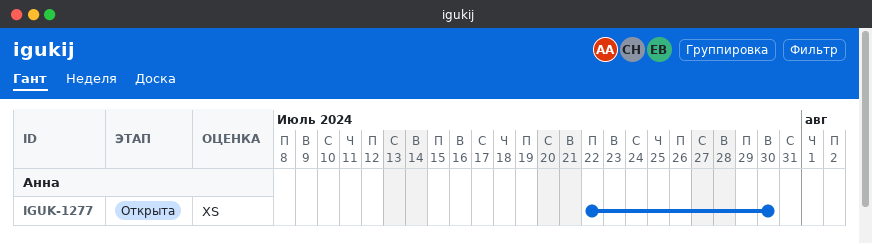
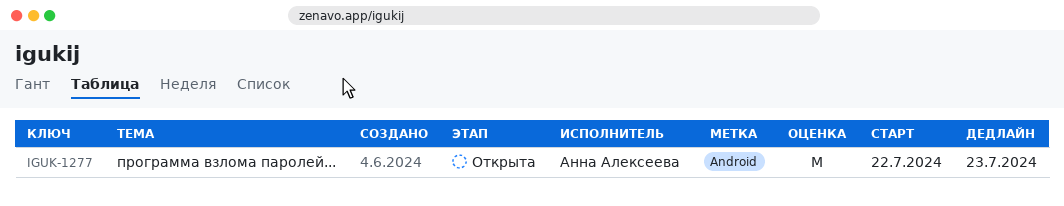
IGUK-1277, estimate: XS -> M
IGUK-1277, due: Jul 30 -> Jul 23

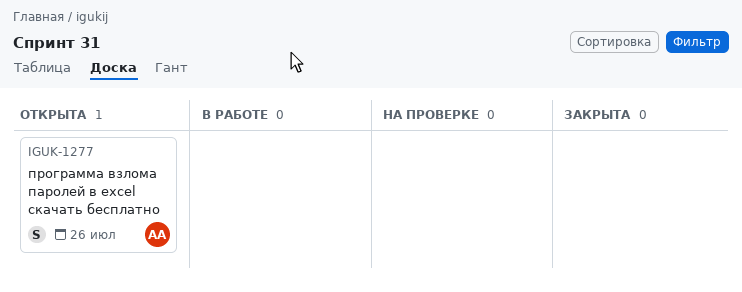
IGUK-1277, estimate: M -> S
IGUK-1277, due: Jul 23 -> Jul 26

